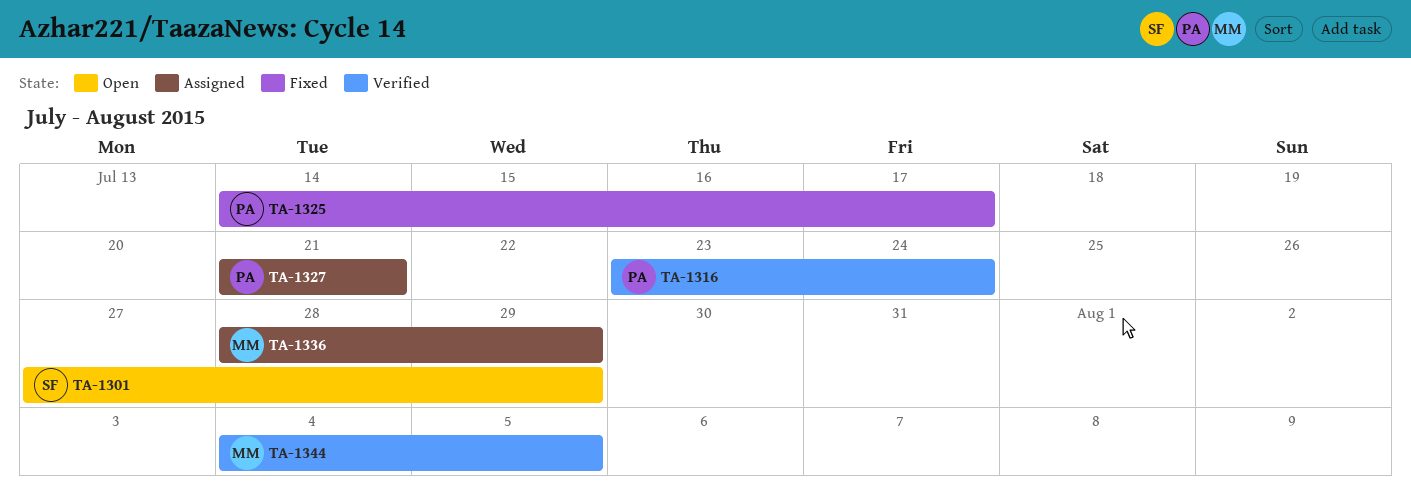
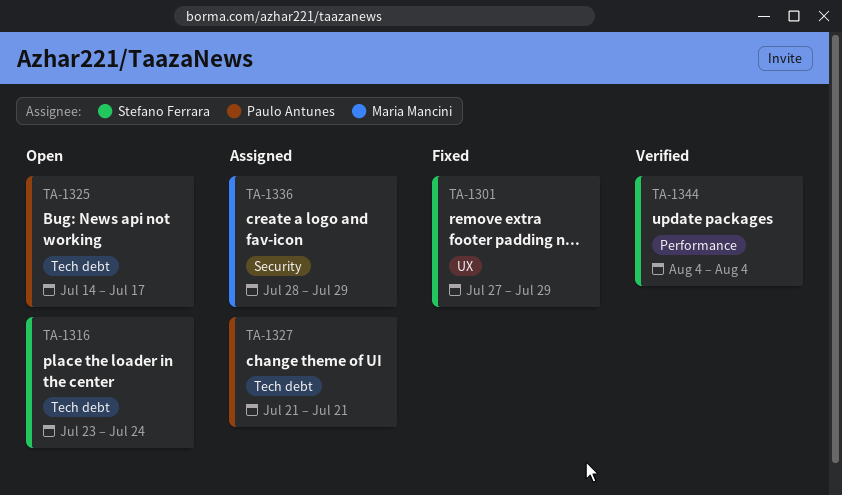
TA-1301, status: Open -> Fixed
TA-1316, status: Verified -> Open
TA-1316, owner: Paulo Antunes -> Stefano Ferrara
TA-1325, status: Fixed -> Open
TA-1344, owner: Maria Mancini -> Stefano Ferrara
TA-1344, due: Aug 5 -> Aug 4

